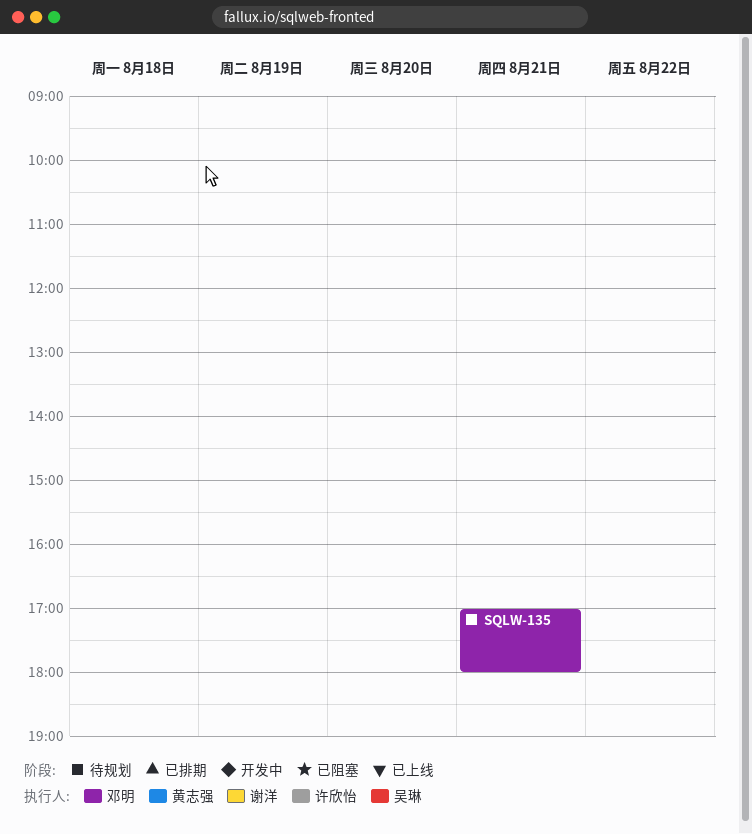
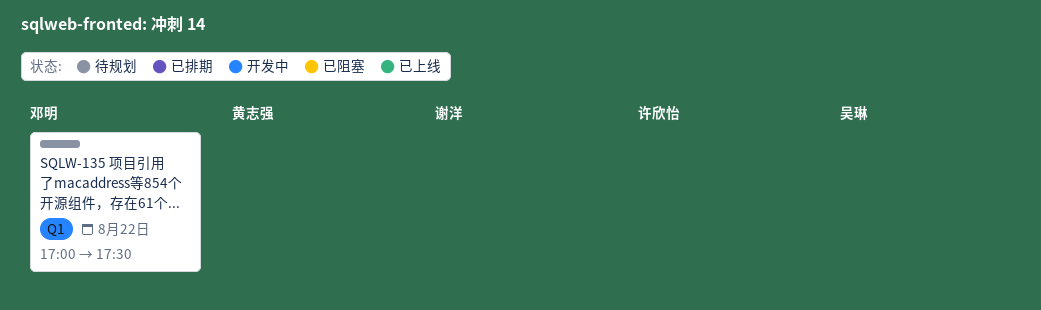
SQLW-135, day: Aug 21 -> Aug 22
SQLW-135, ends: 18:00 -> 17:30

